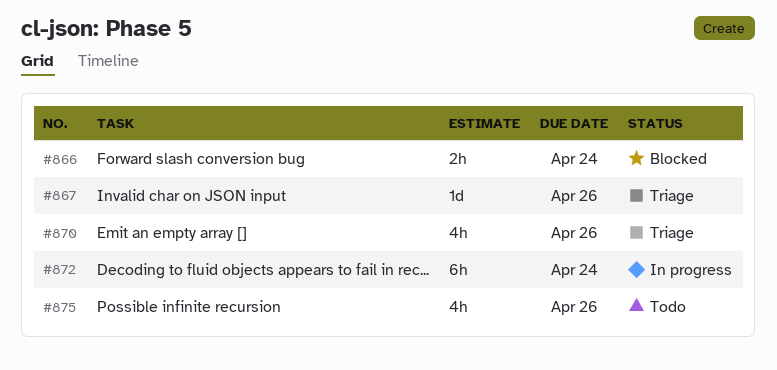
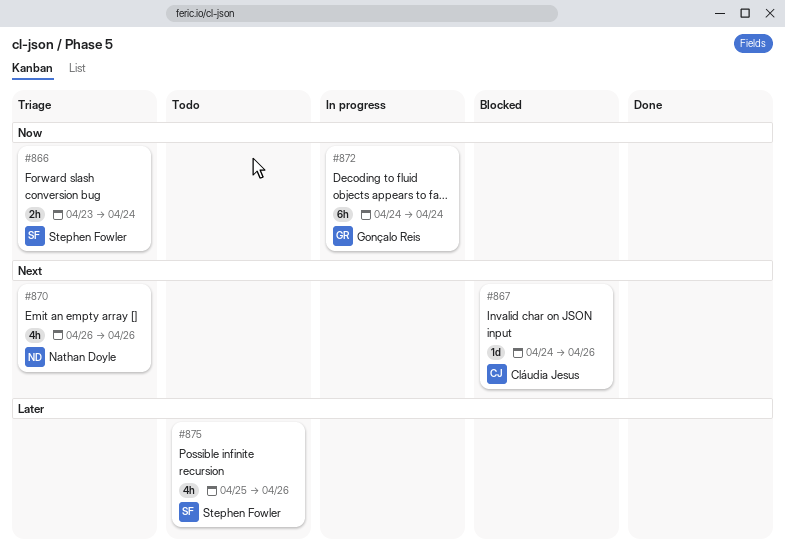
#866, status: Blocked -> Triage
#867, status: Triage -> Blocked

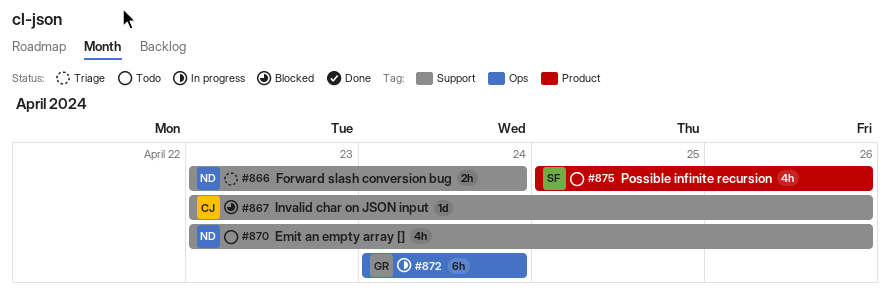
#866, owner: Stephen Fowler -> Nathan Doyle
#867, start: Apr 24 -> Apr 23
#870, status: Triage -> Todo
#870, start: Apr 26 -> Apr 23

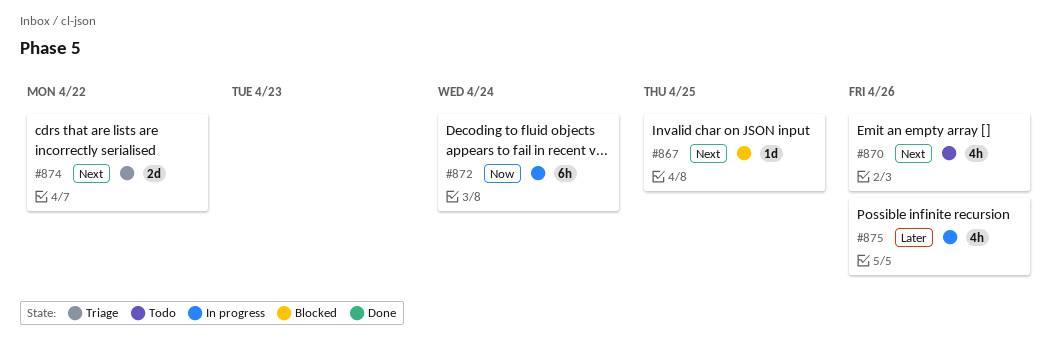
#866: present -> none
#867, due: Apr 26 -> Apr 25
#874: none -> present
#875, status: Todo -> In progress

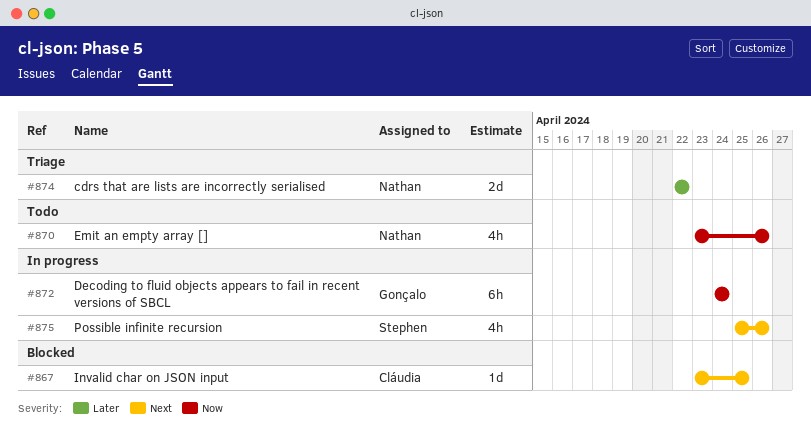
#870, priority: Next -> Now
#874, priority: Next -> Later
#875, priority: Later -> Next

